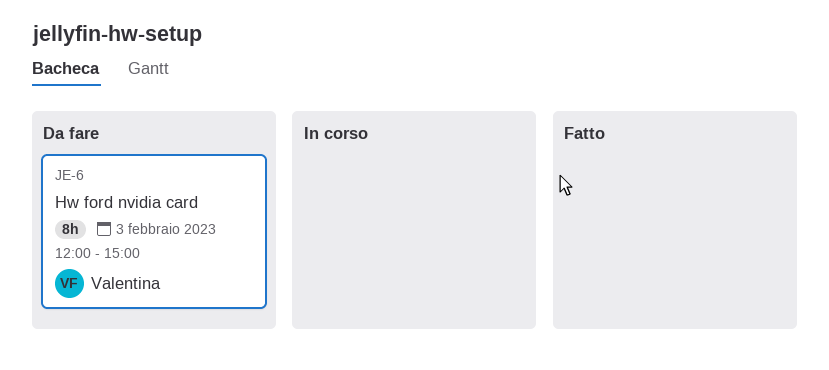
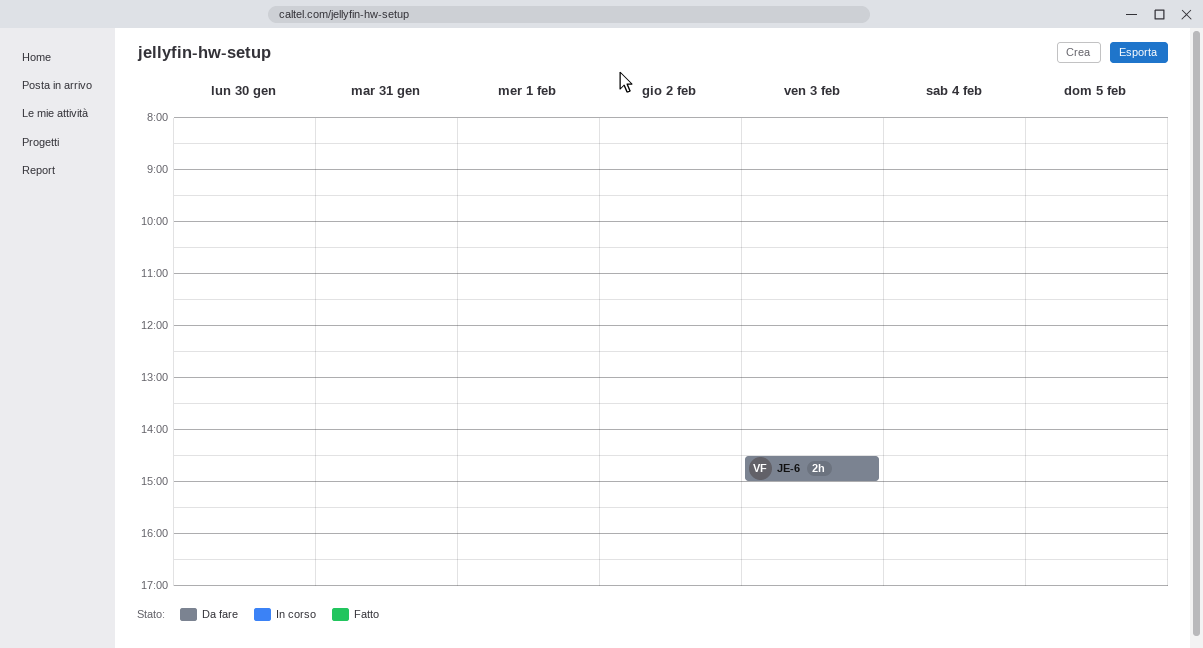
JE-6, estimate: 8h -> 2h
JE-6, begins: 12:00 -> 14:30

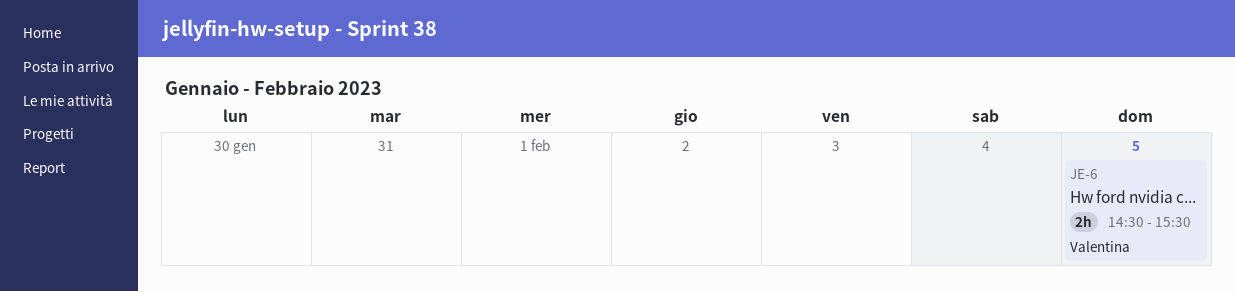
JE-6, day: Feb 3 -> Feb 5
JE-6, ends: 15:00 -> 15:30

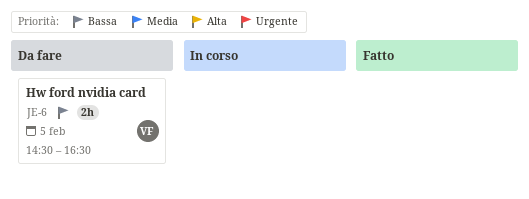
JE-6, ends: 15:30 -> 16:30

